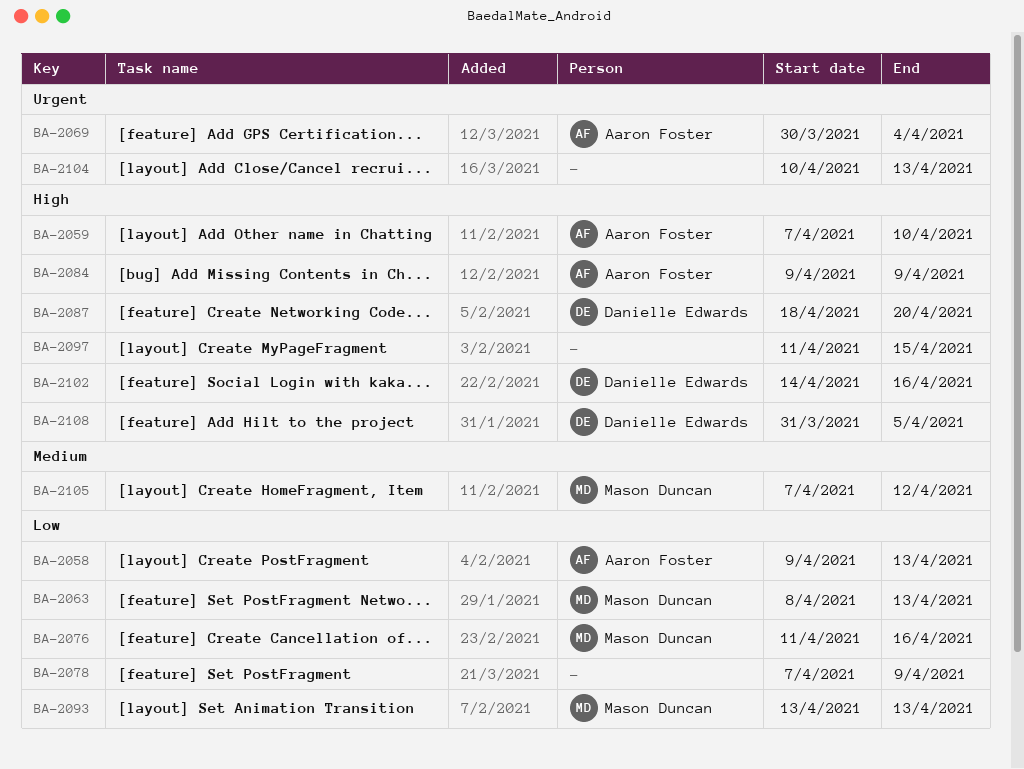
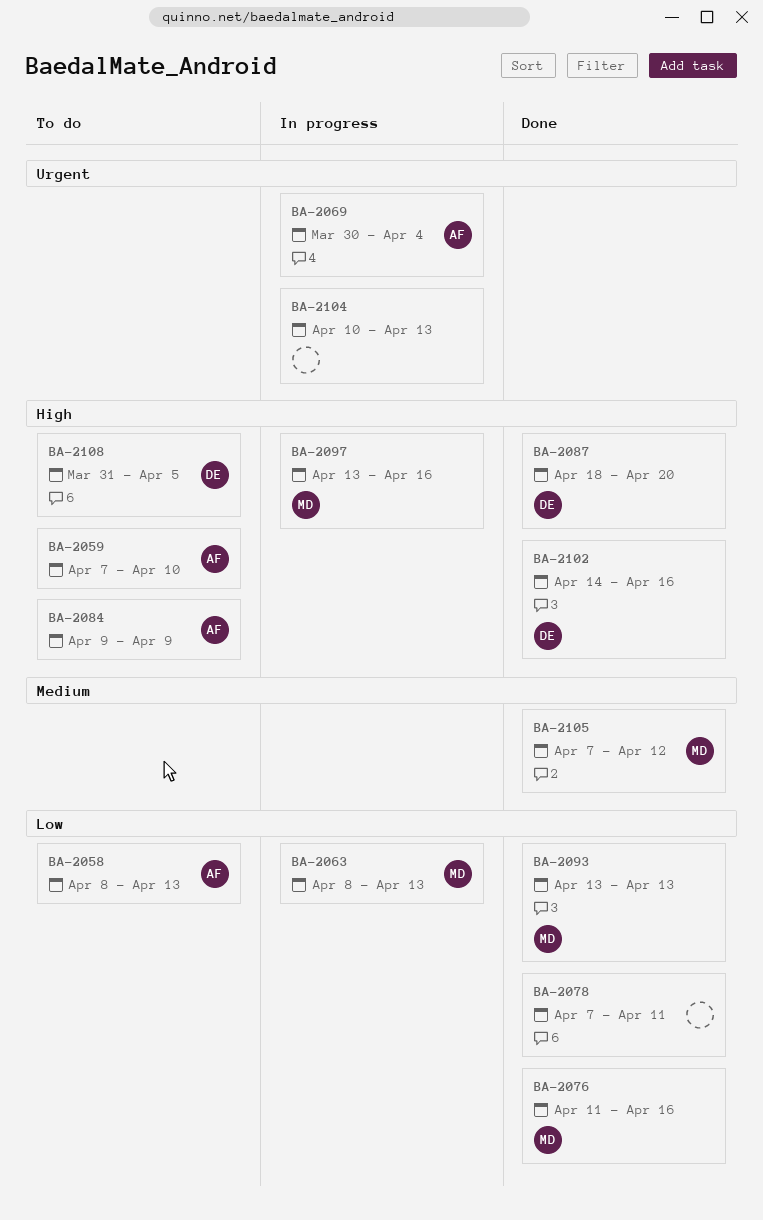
BA-2058, start: Apr 9 -> Apr 8
BA-2078, due: Apr 9 -> Apr 11
BA-2097, owner: none -> Mason Duncan
BA-2097, start: Apr 11 -> Apr 13
BA-2097, due: Apr 15 -> Apr 16

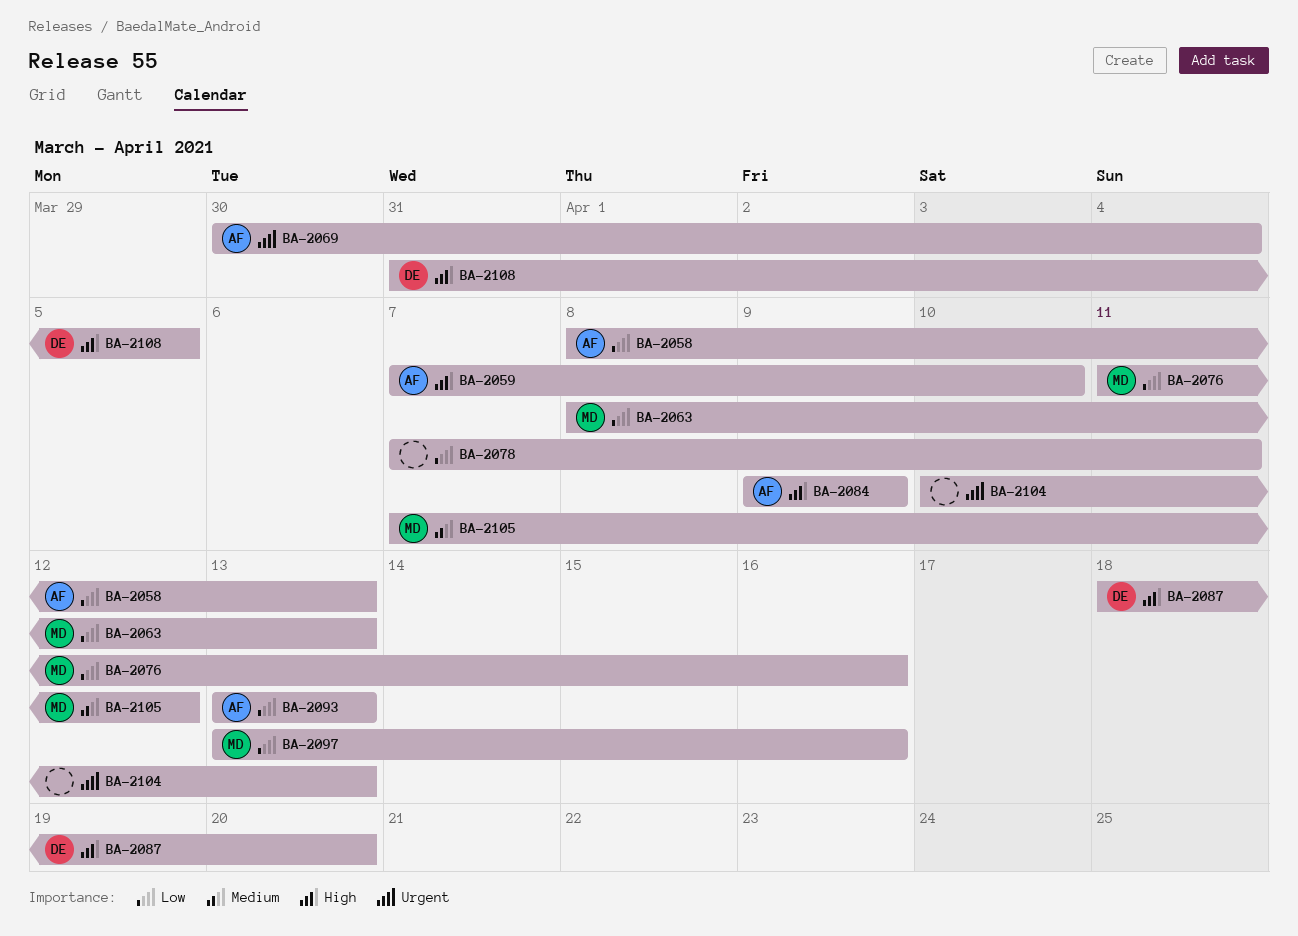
BA-2093, owner: MD -> AF
BA-2097, priority: High -> Low
BA-2102: present -> none

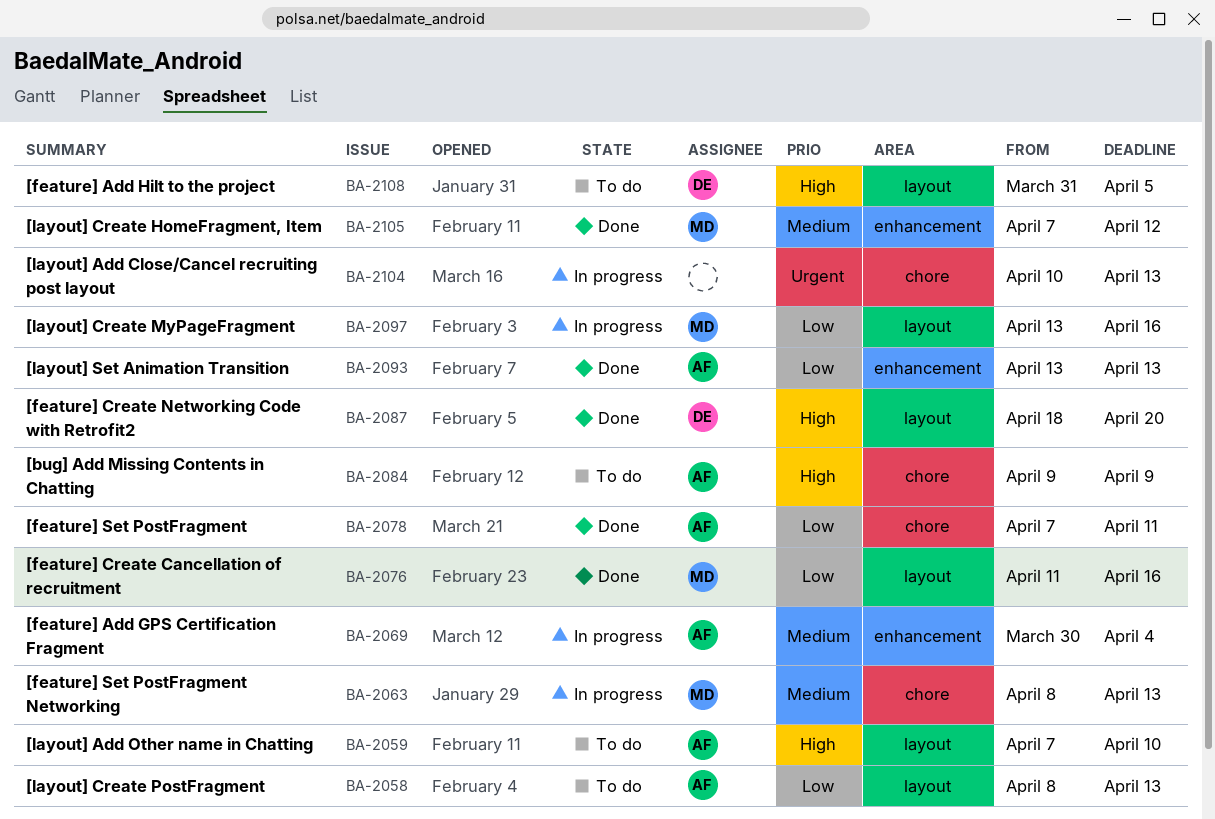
BA-2063, priority: Low -> Medium
BA-2069, priority: Urgent -> Medium
BA-2078, owner: none -> AF

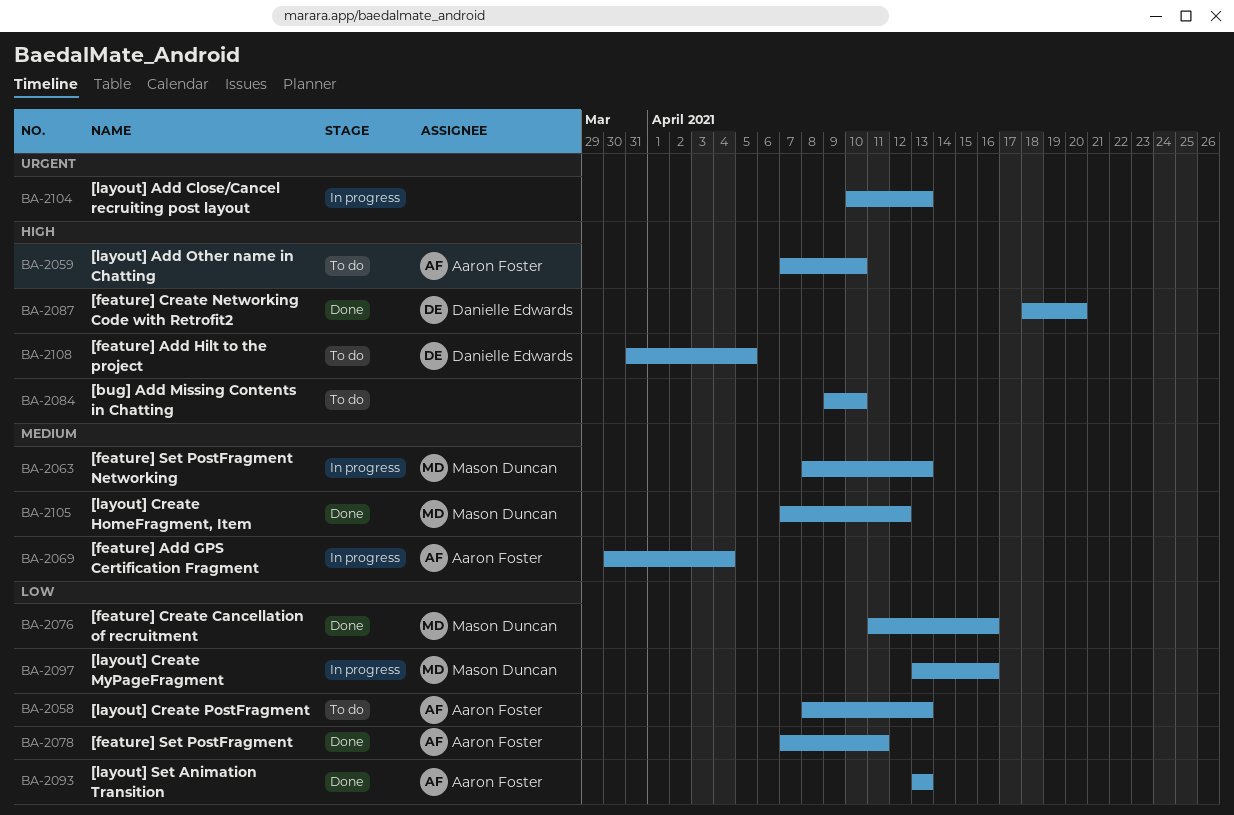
BA-2084, owner: Aaron Foster -> none
BA-2084, due: Apr 9 -> Apr 10

